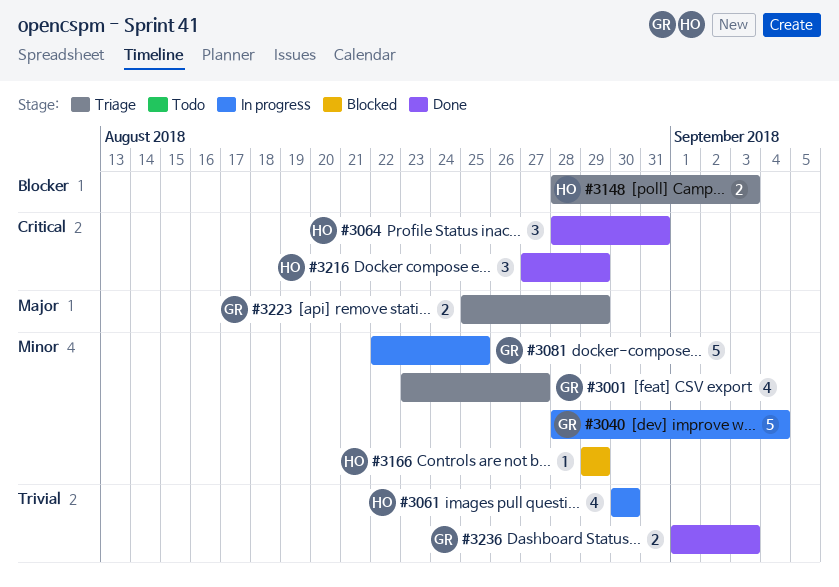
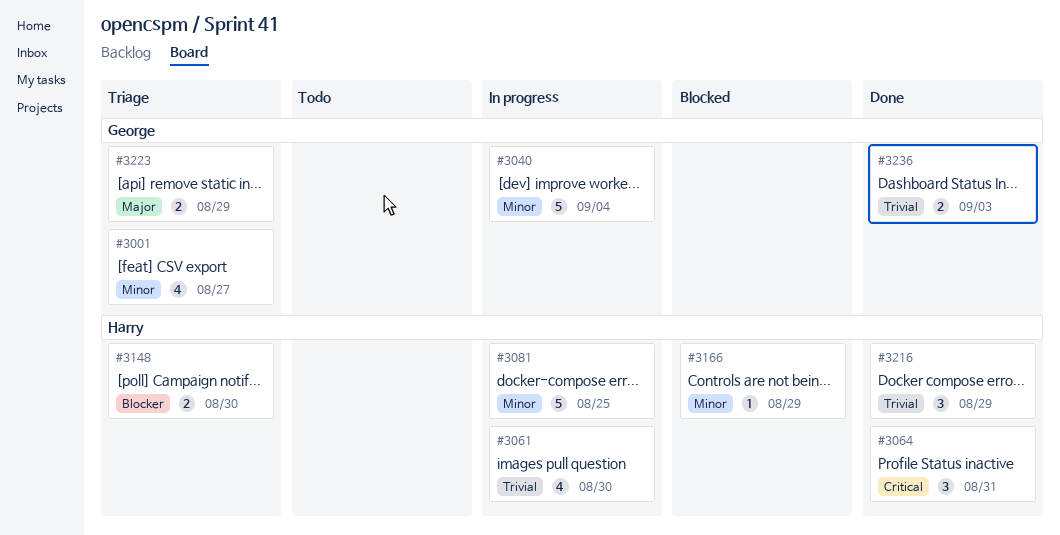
#3081, owner: George -> Harry
#3148, due: Sep 3 -> Aug 30
#3216, priority: Critical -> Trivial

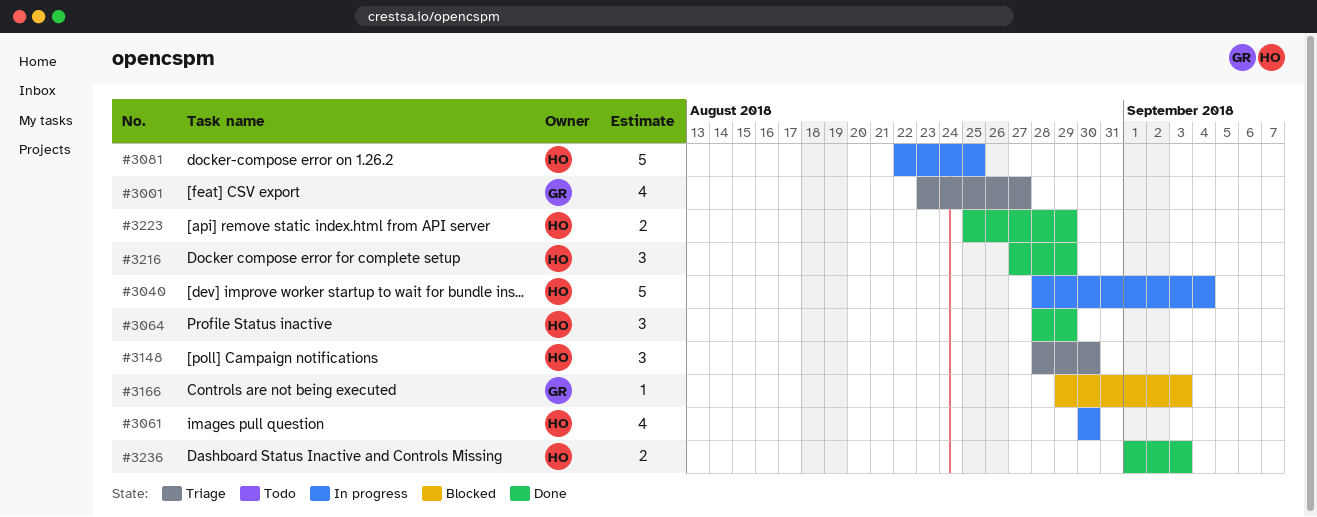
#3040, owner: George -> Harry
#3064, due: Aug 31 -> Aug 29
#3148, estimate: 2 -> 3
#3166, owner: Harry -> George
#3166, due: Aug 29 -> Sep 3
#3223, status: Triage -> Done
#3223, owner: George -> Harry
#3236, owner: George -> Harry

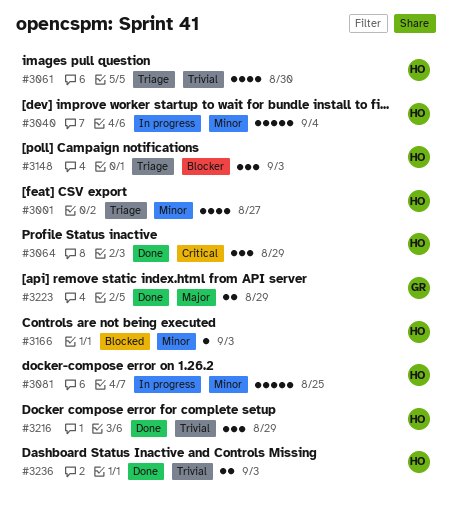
#3001, owner: GR -> HO
#3061, status: In progress -> Triage
#3148, due: Aug 30 -> Sep 3
#3166, owner: GR -> HO
#3223, owner: HO -> GR

